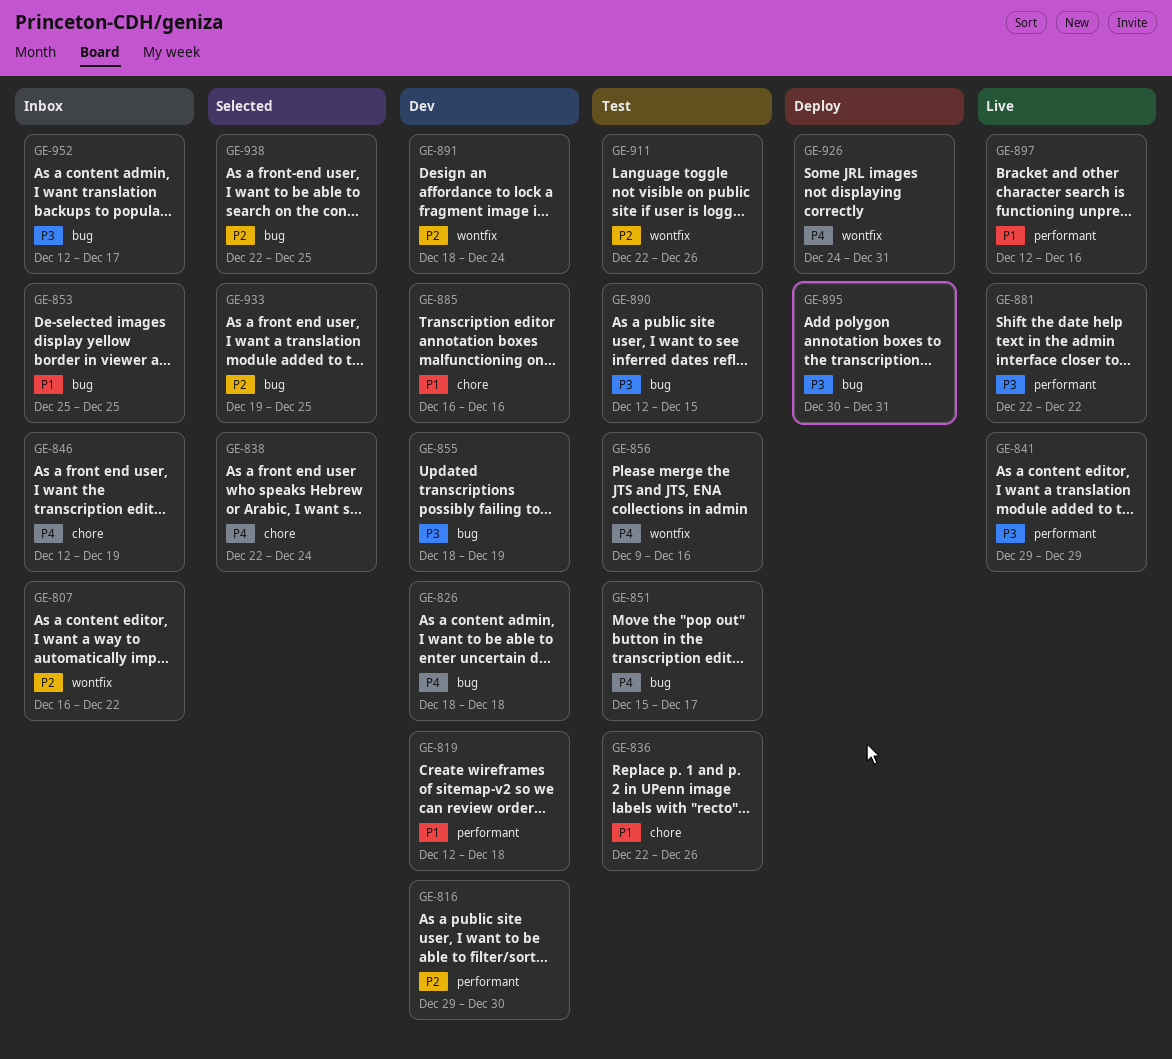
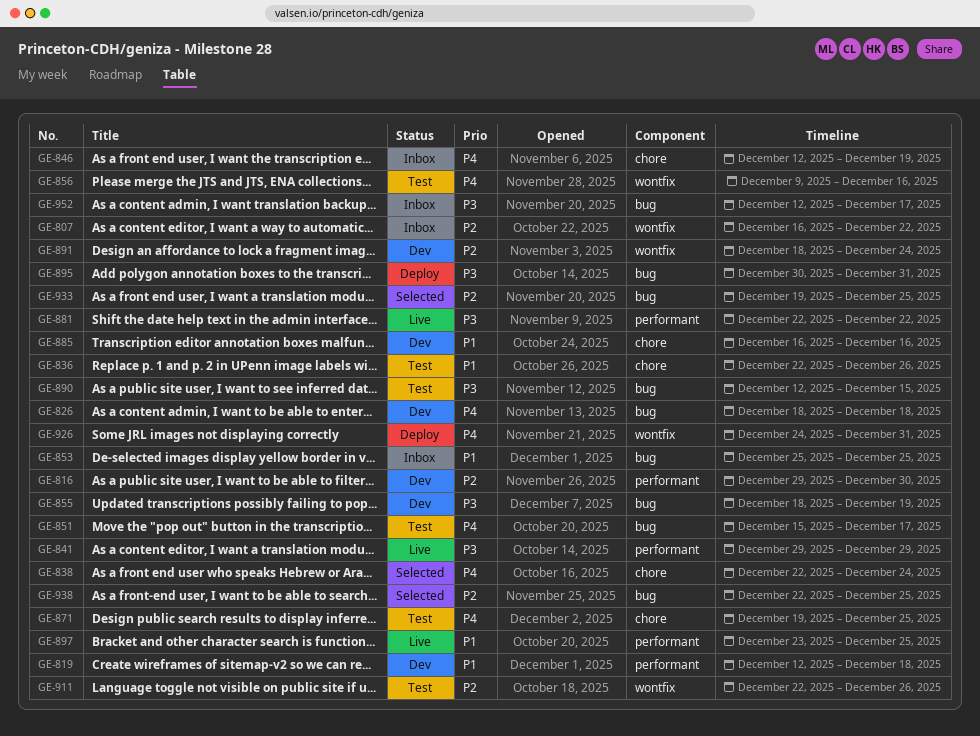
GE-871: none -> present
GE-897, start: Dec 12 -> Dec 23
GE-897, due: Dec 16 -> Dec 25

